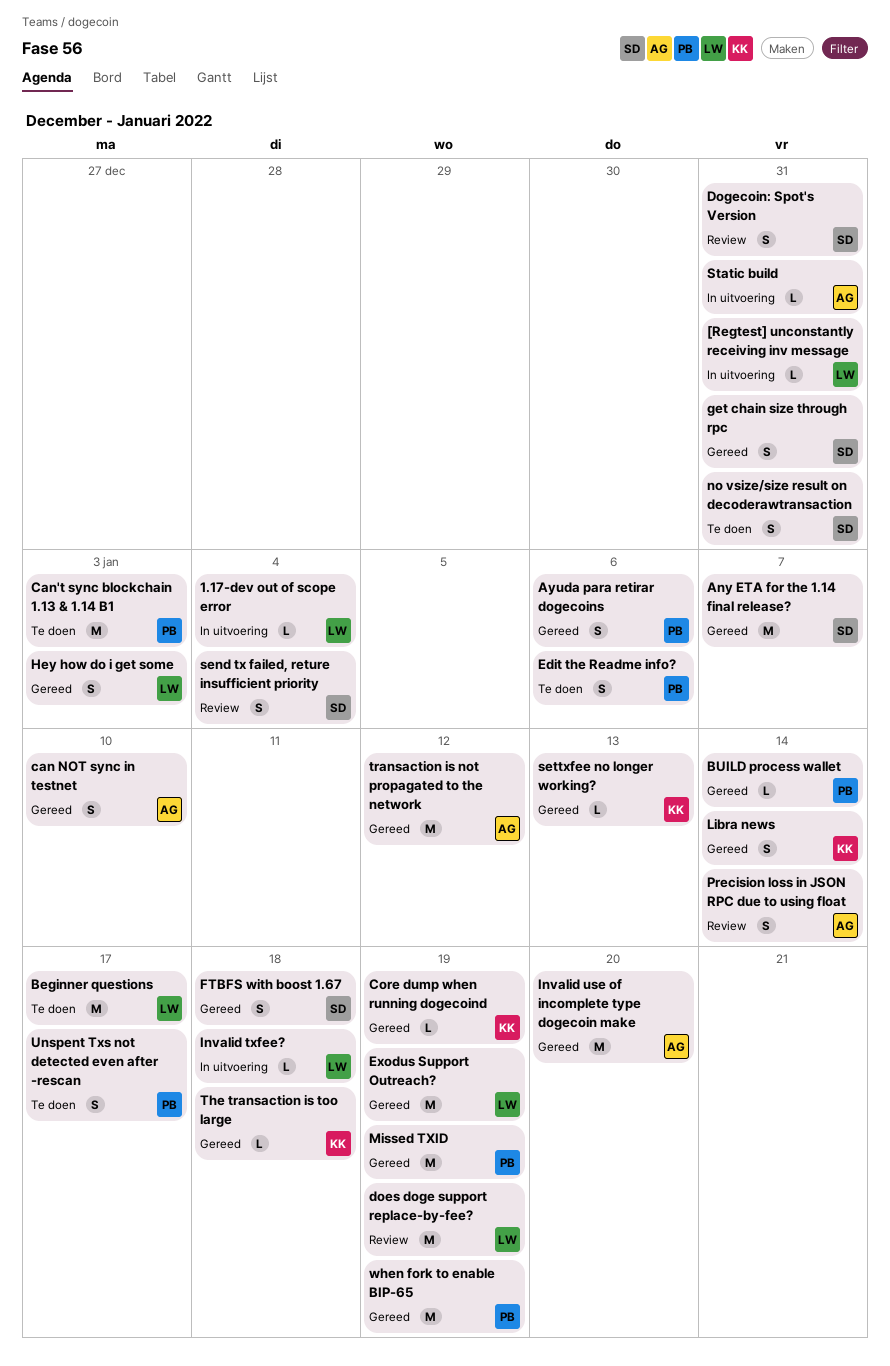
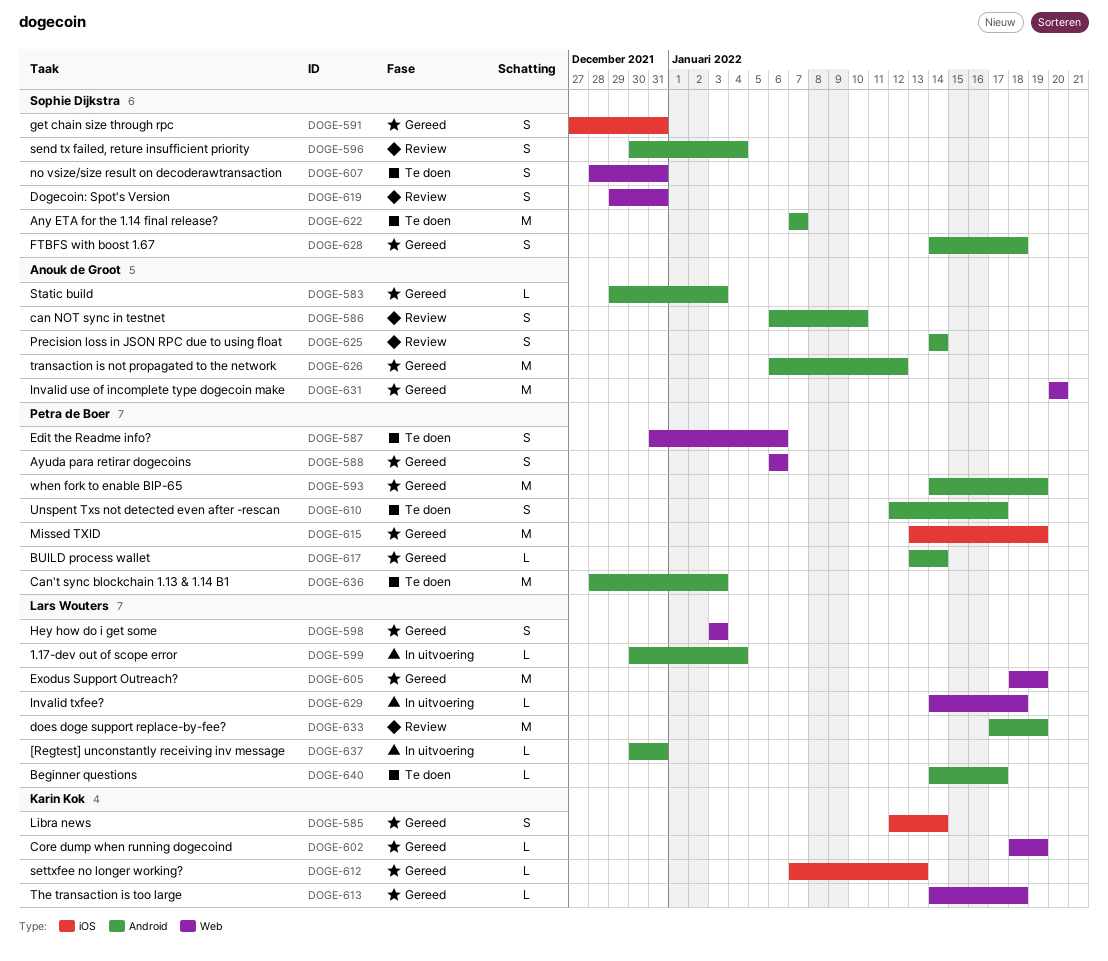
Any ETA for the 1.14 final release?, status: Gereed -> Te doen
Beginner questions, estimate: M -> L
can NOT sync in testnet, status: Gereed -> Review
Static build, status: In uitvoering -> Gereed
Static build, due: Dec 31 -> Jan 3

